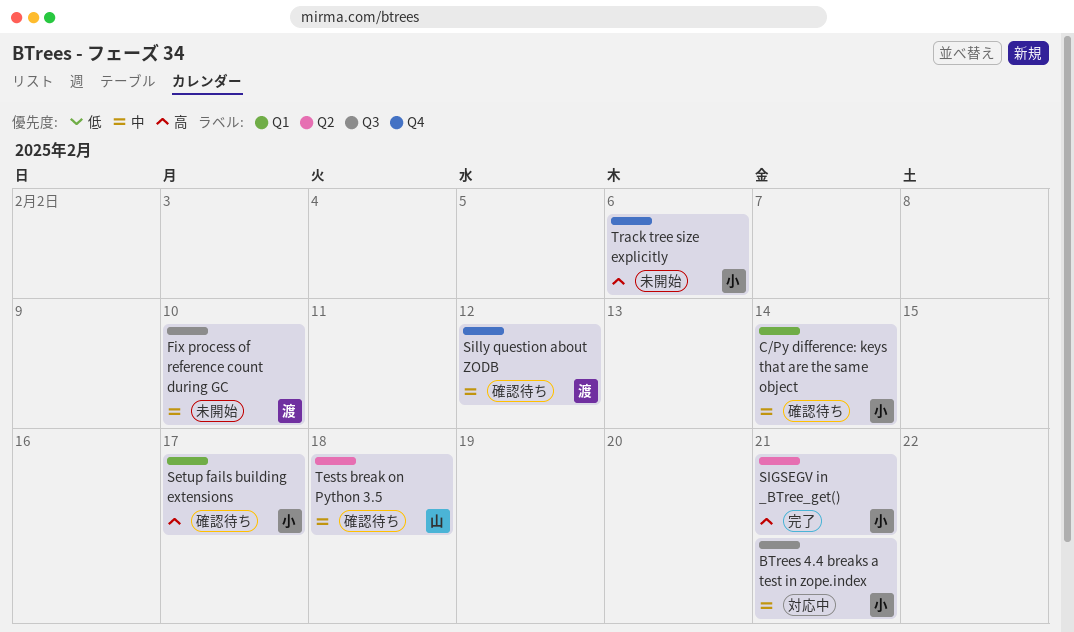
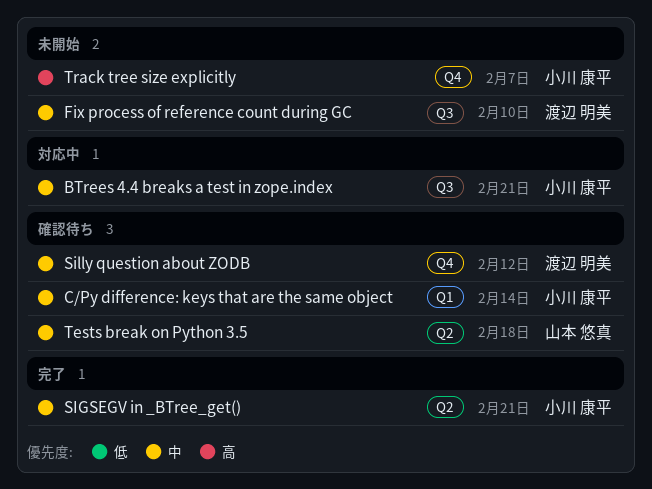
Setup fails building extensions: present -> none
SIGSEGV in _BTree_get(), priority: 高 -> 中
Track tree size explicitly, due: Feb 6 -> Feb 7

